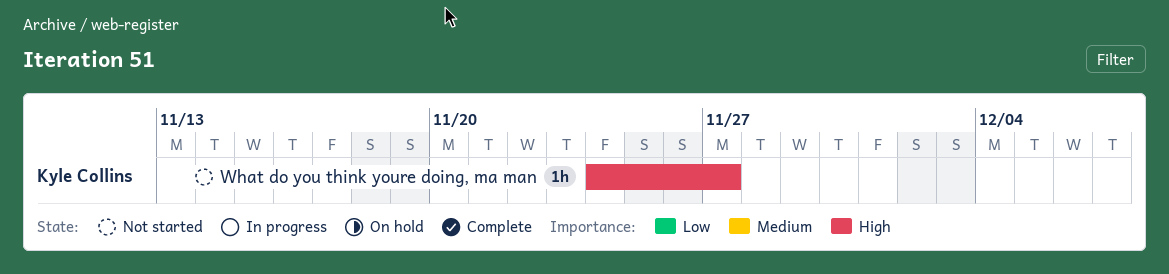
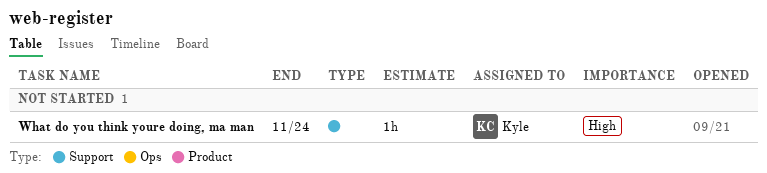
What do you think youre doing, ma man, due: Nov 27 -> Nov 24

